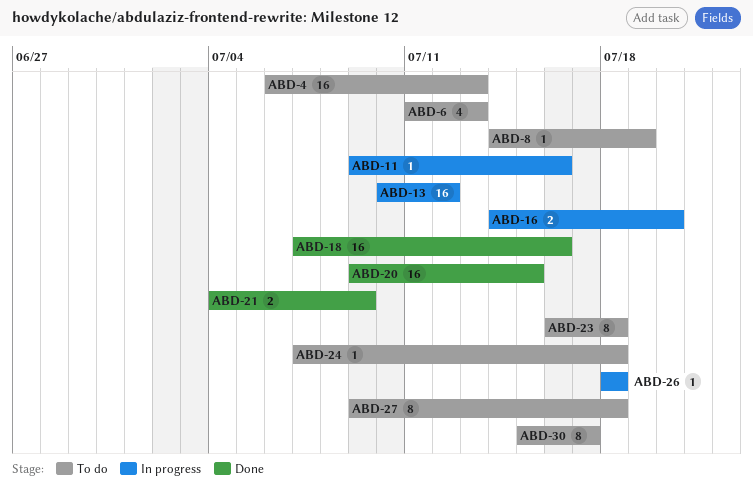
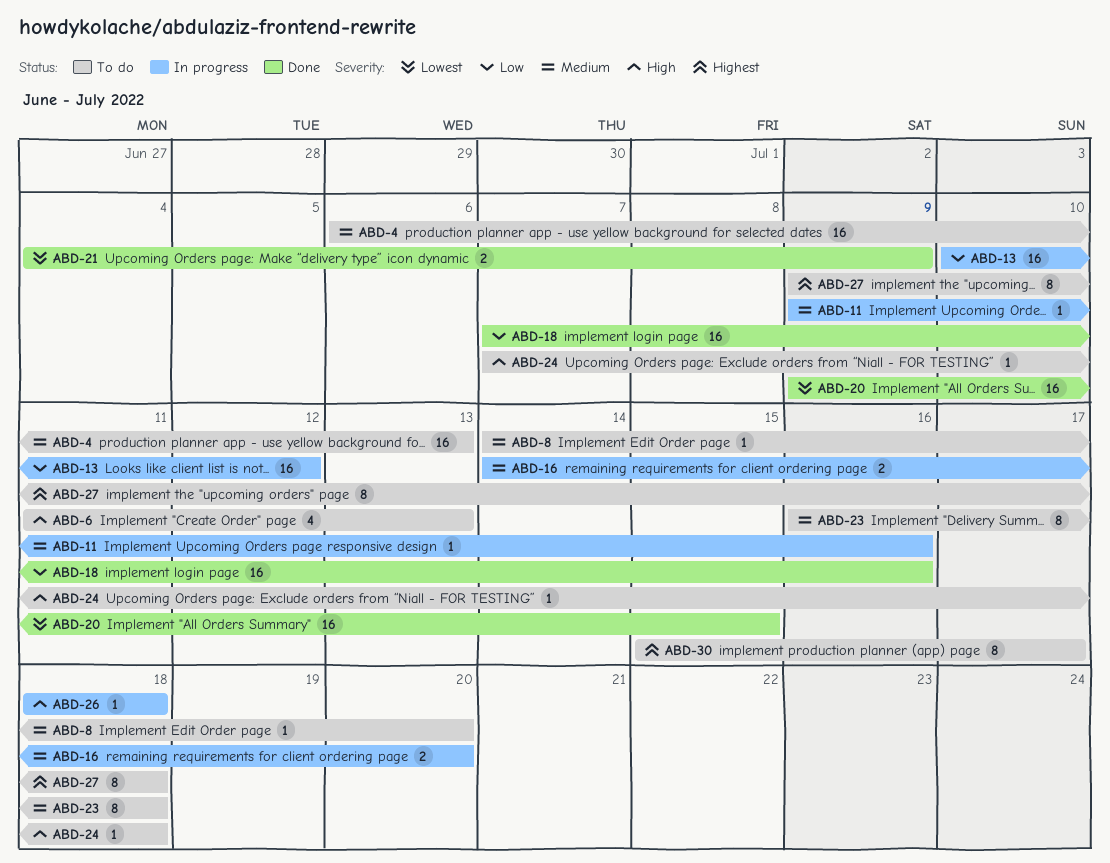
ABD-8, due: Jul 19 -> Jul 20

